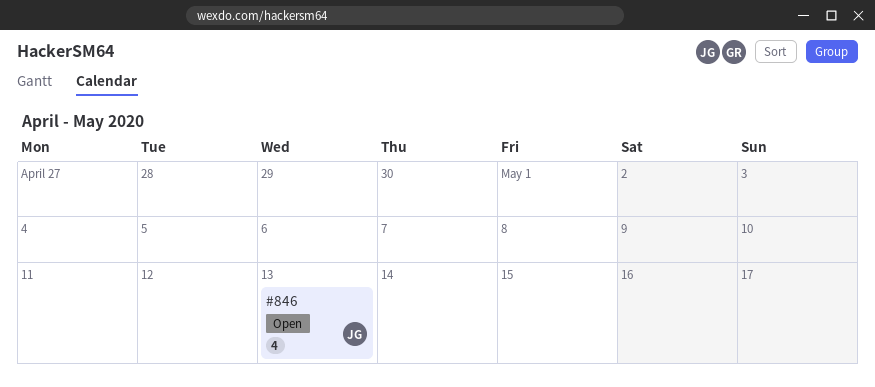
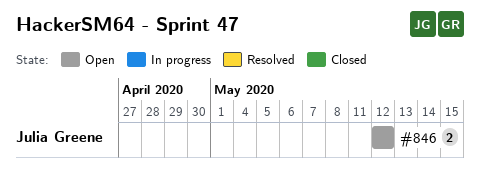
#846, estimate: 4 -> 2
#846, due: May 13 -> May 12

